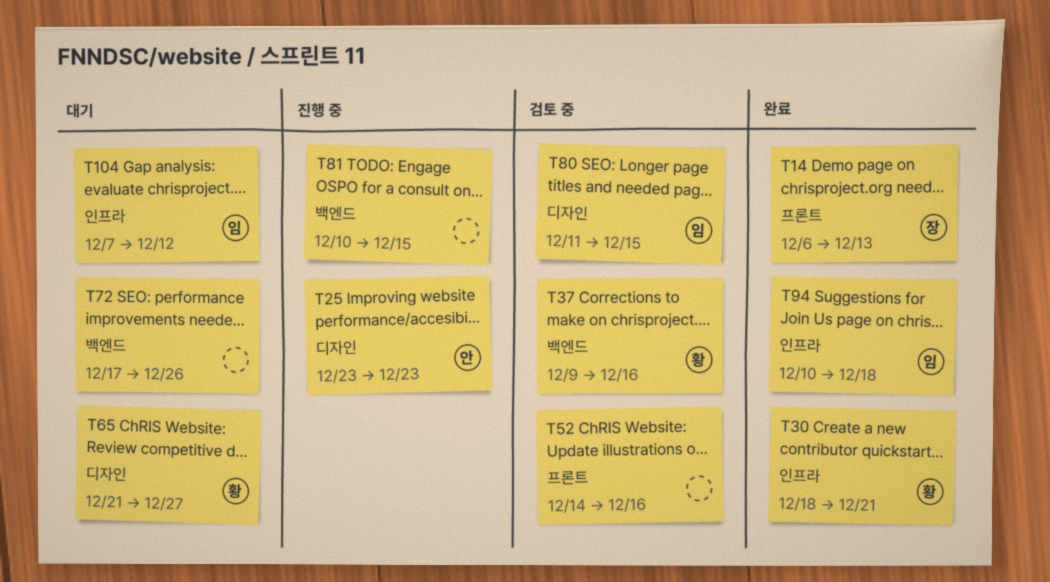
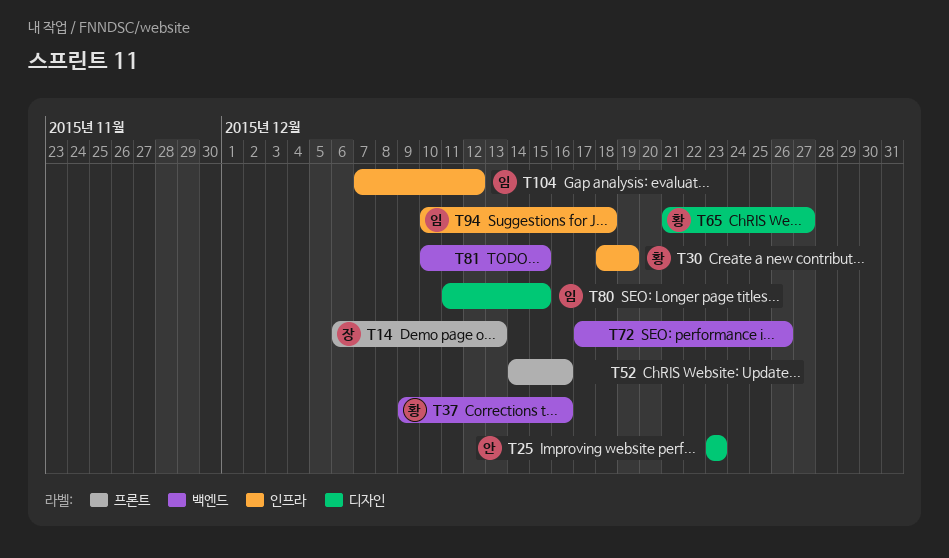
T30, due: Dec 21 -> Dec 19

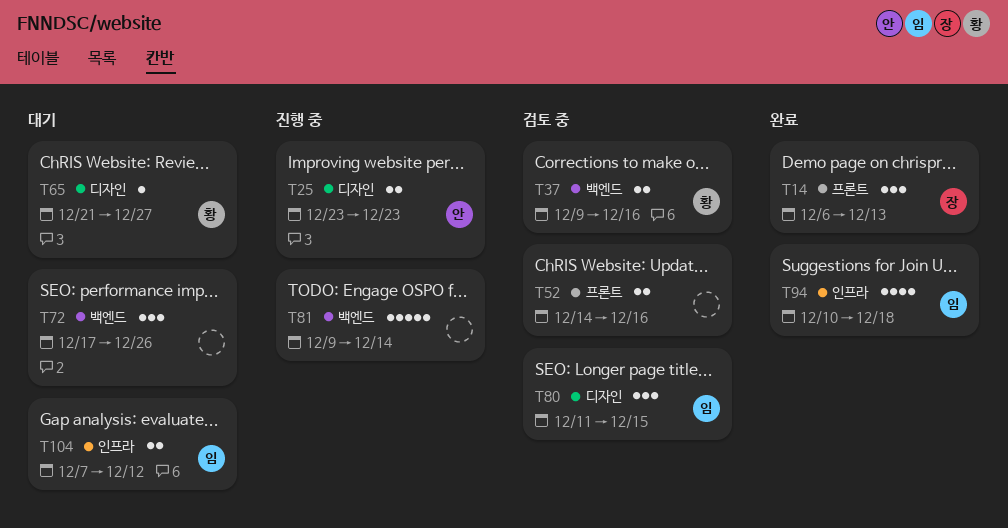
T30: present -> none
T81, start: Dec 10 -> Dec 9
T81, due: Dec 15 -> Dec 14

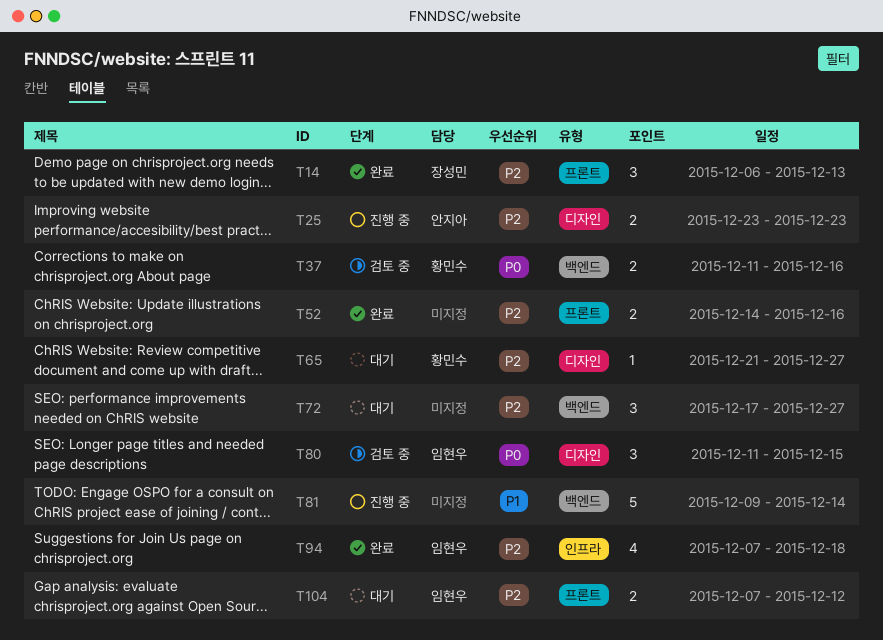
T37, start: Dec 9 -> Dec 11
T52, status: 검토 중 -> 완료
T72, due: Dec 26 -> Dec 27
T94, start: Dec 10 -> Dec 7
T104, label: 인프라 -> 프론트

